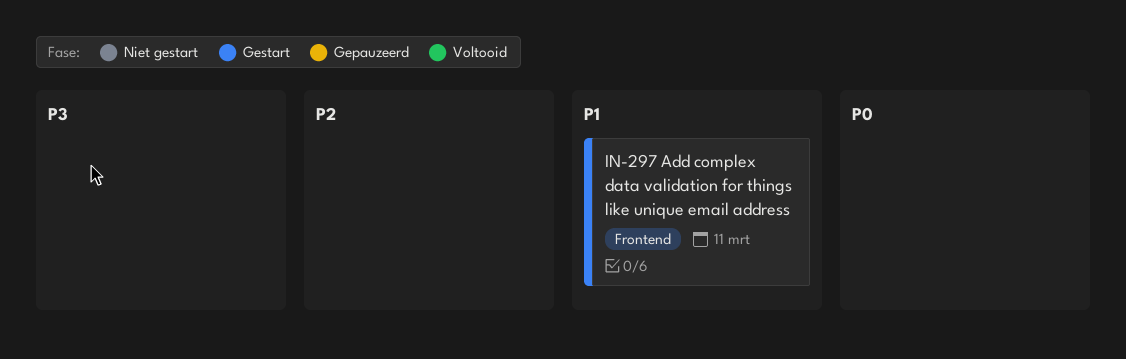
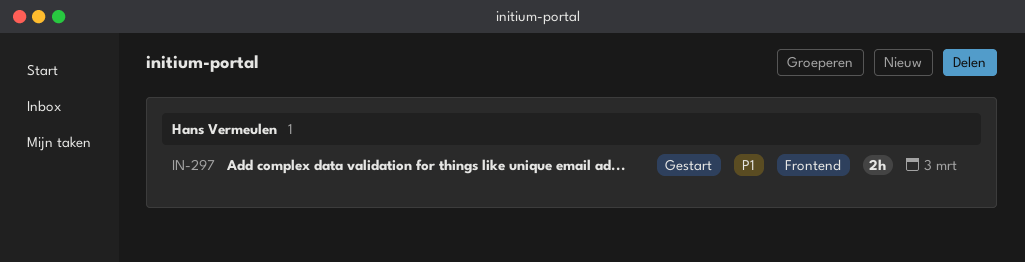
IN-297, due: Mar 11 -> Mar 3

